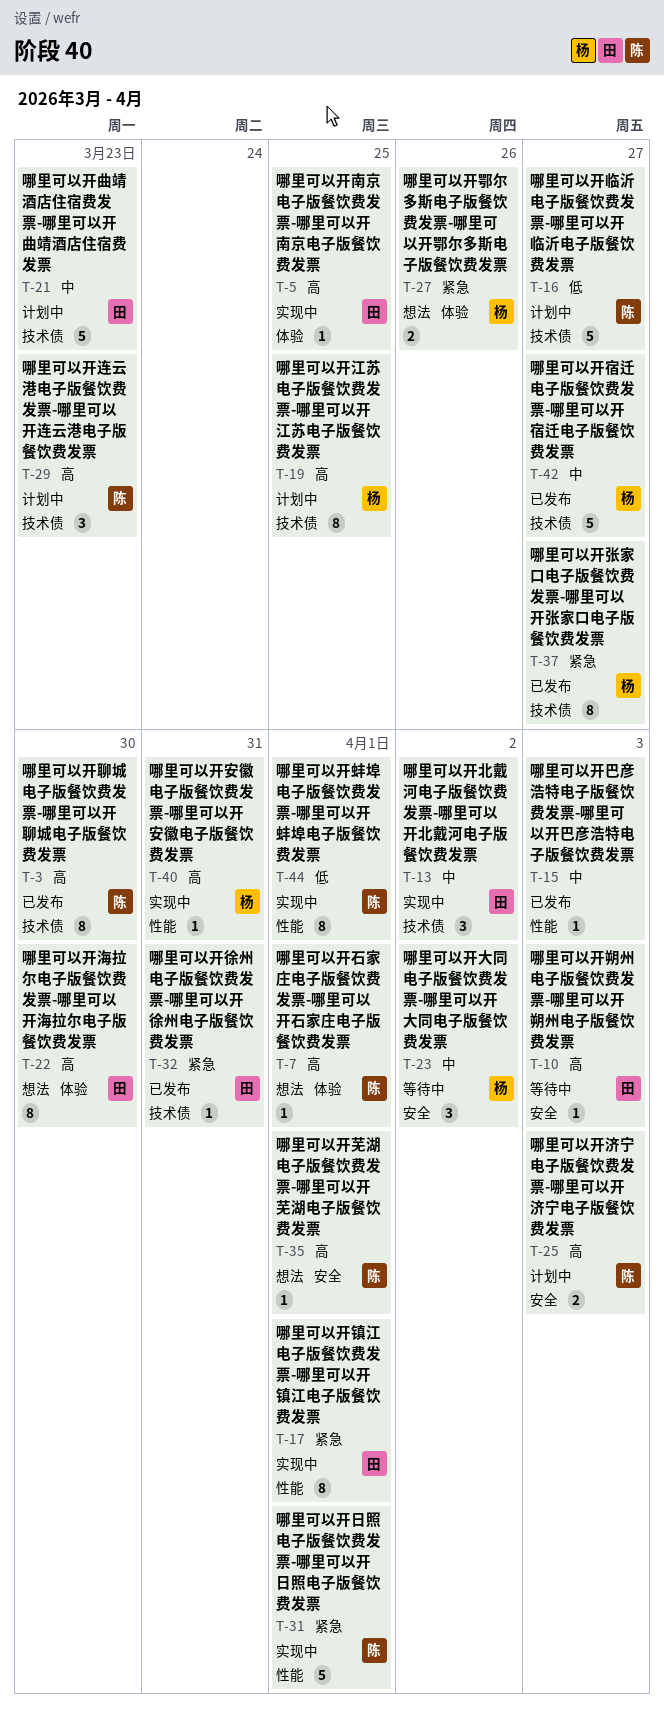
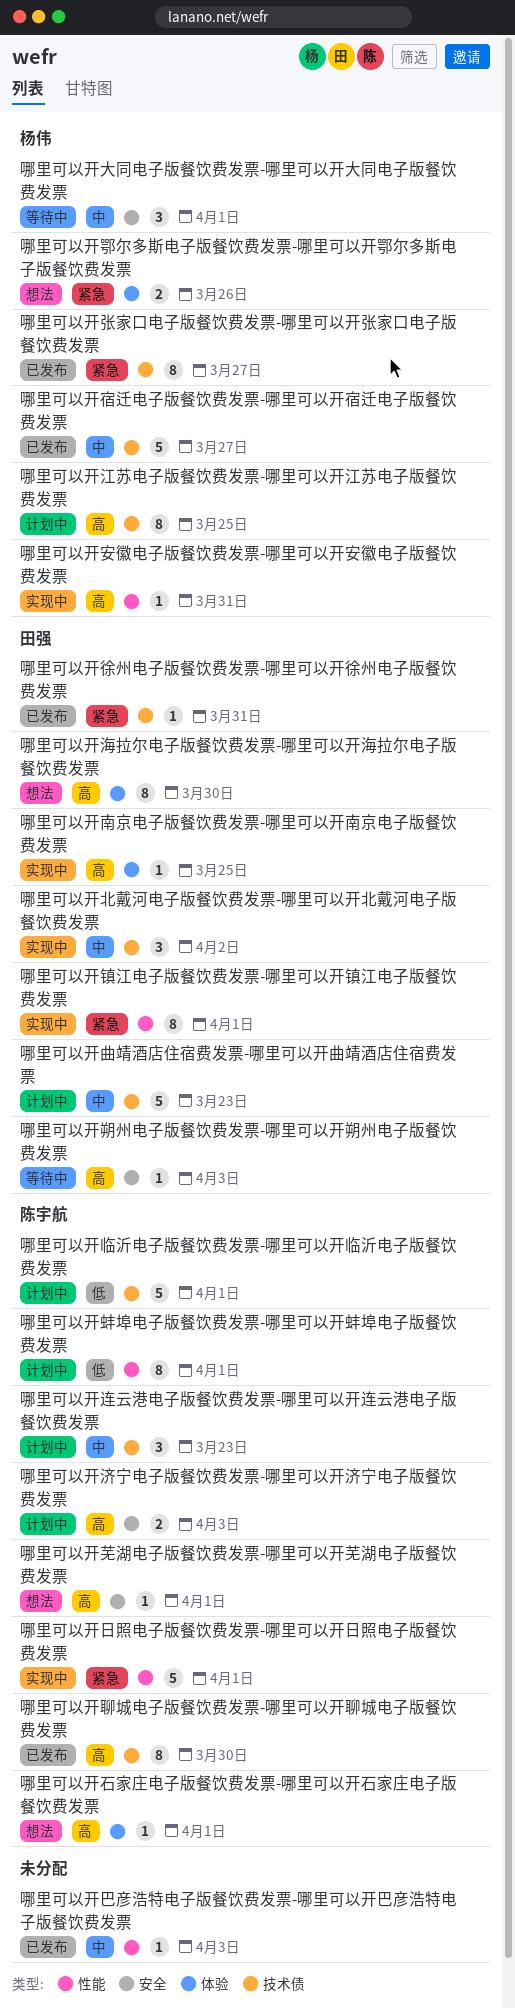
哪里可以开临沂电子版餐饮费发票-哪里可以开临沂电子版餐饮费发票, due: Mar 27 -> Apr 1
哪里可以开大同电子版餐饮费发票-哪里可以开大同电子版餐饮费发票, due: Apr 2 -> Apr 1
哪里可以开蚌埠电子版餐饮费发票-哪里可以开蚌埠电子版餐饮费发票, status: 实现中 -> 计划中
哪里可以开连云港电子版餐饮费发票-哪里可以开连云港电子版餐饮费发票, priority: 高 -> 中

